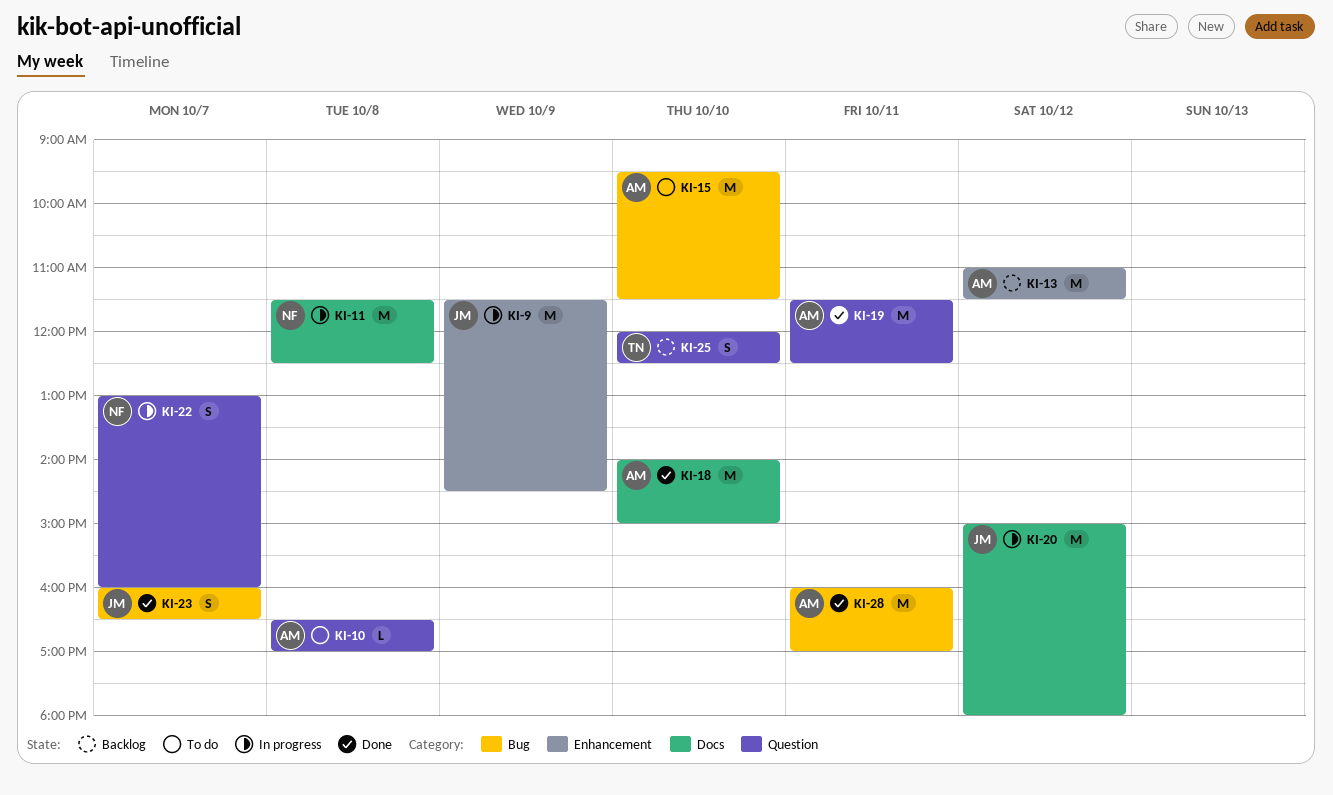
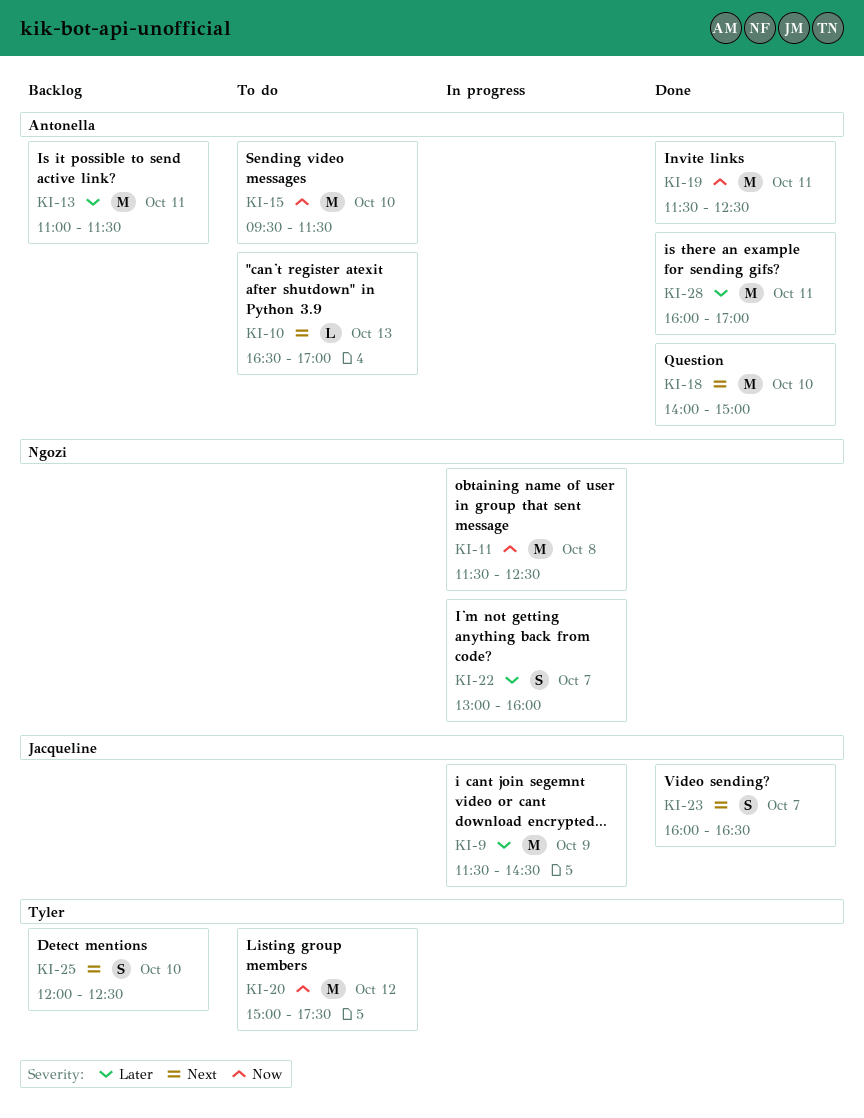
KI-10, day: Oct 8 -> Oct 13
KI-13, day: Oct 12 -> Oct 11
KI-20, status: In progress -> To do
KI-20, owner: Jacqueline -> Tyler
KI-20, ends: 18:00 -> 17:30

